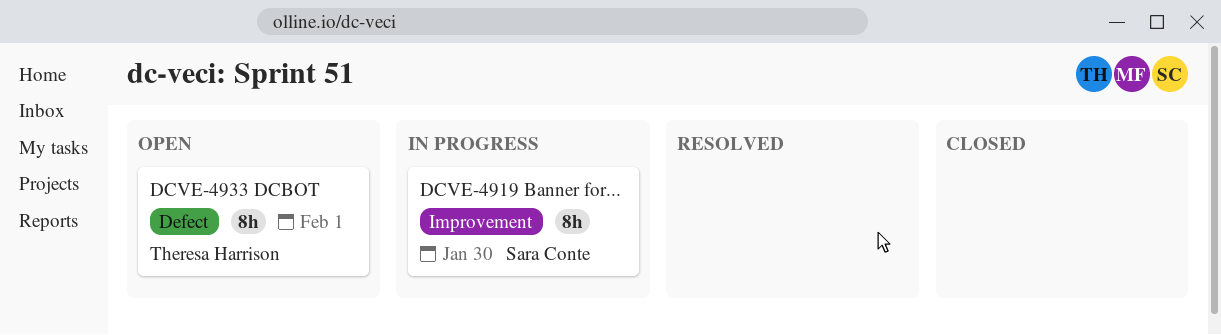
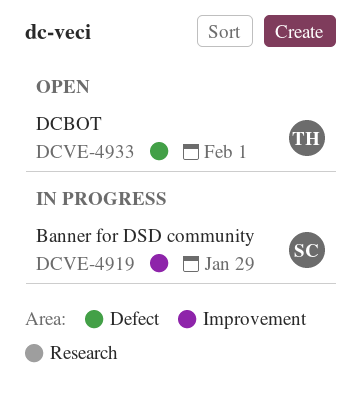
DCVE-4919, due: Jan 30 -> Jan 29

